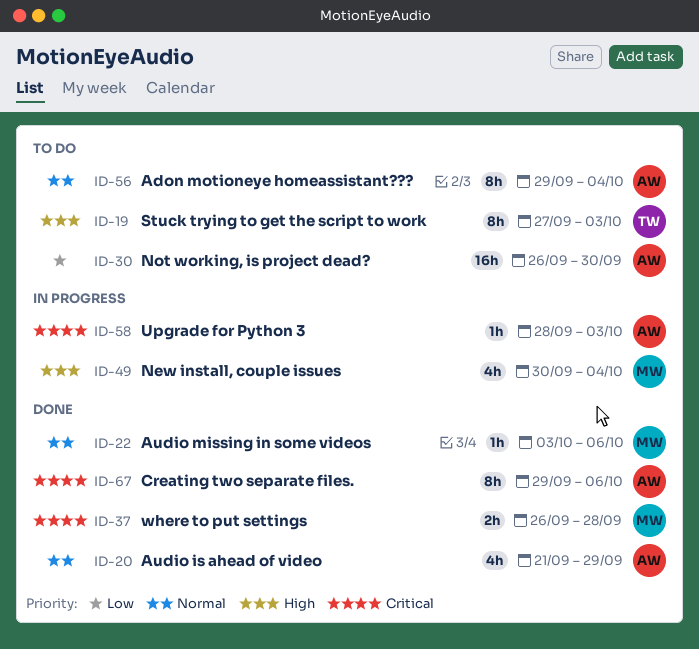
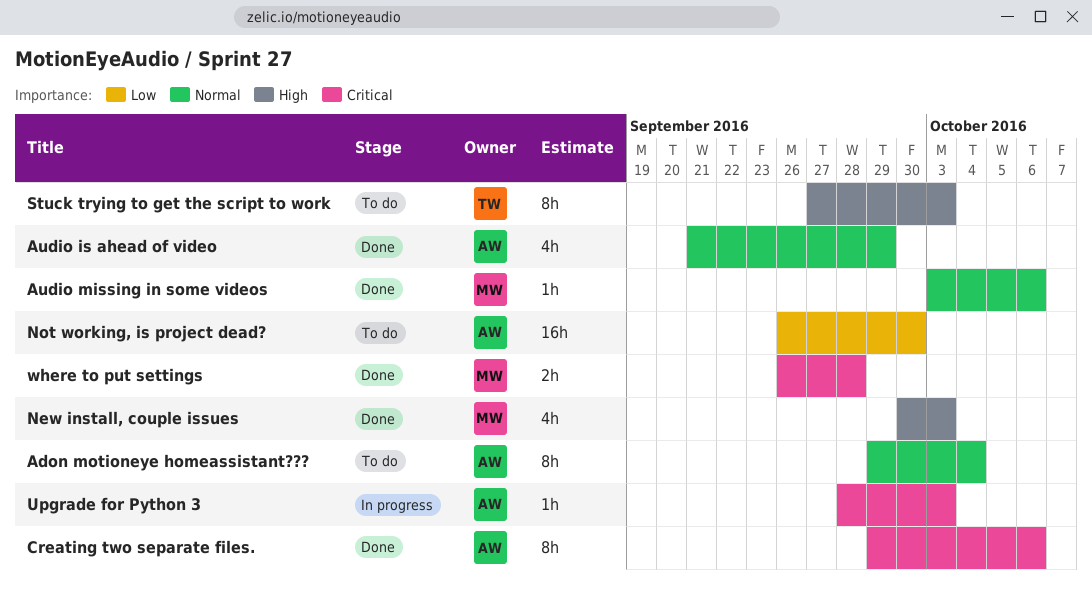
New install, couple issues, status: In progress -> Done
New install, couple issues, due: Oct 4 -> Oct 3

